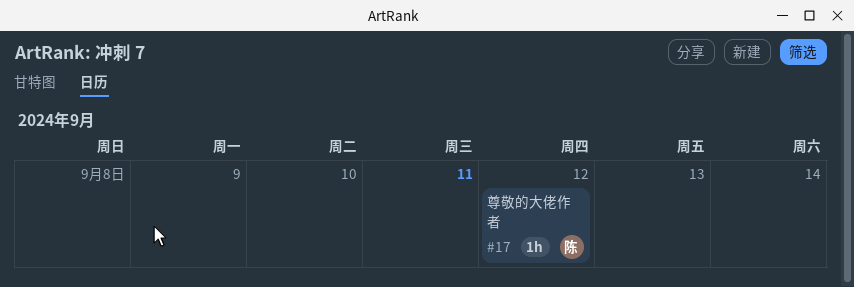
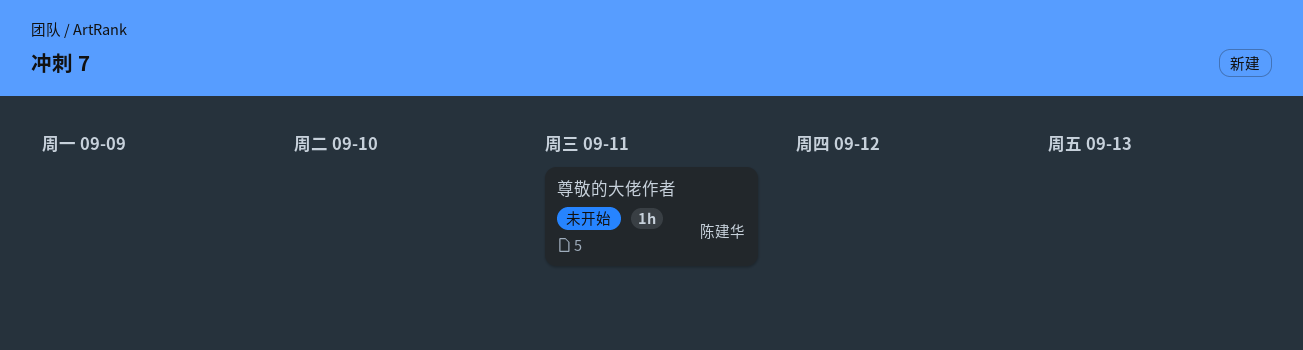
尊敬的大佬作者, due: Sep 12 -> Sep 11

